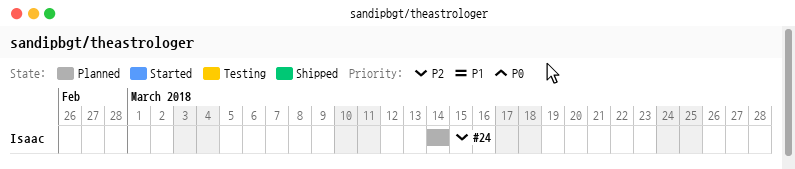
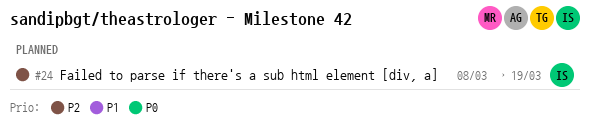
#24, start: Mar 14 -> Mar 8
#24, due: Mar 14 -> Mar 19

